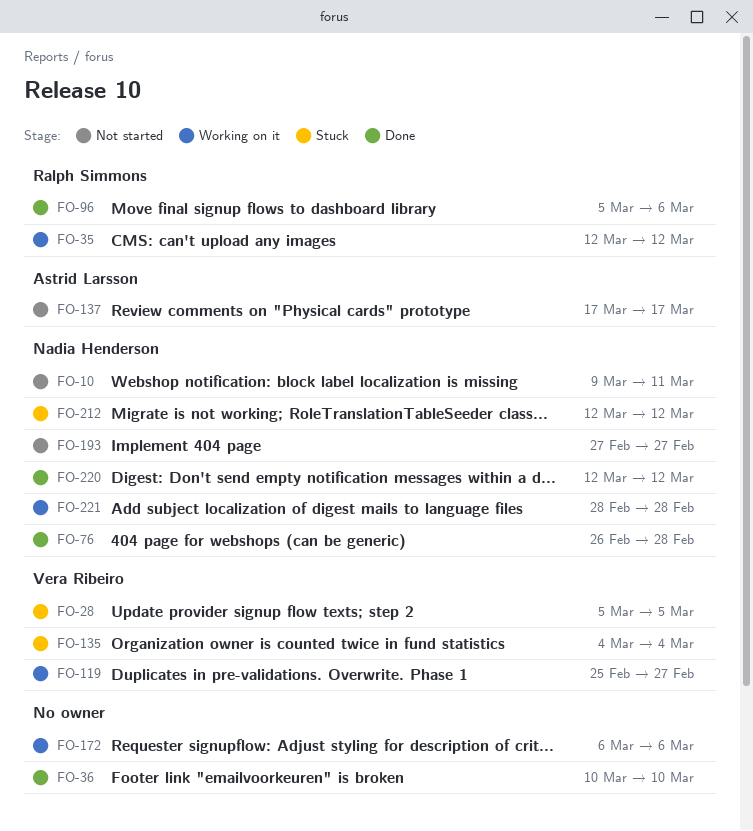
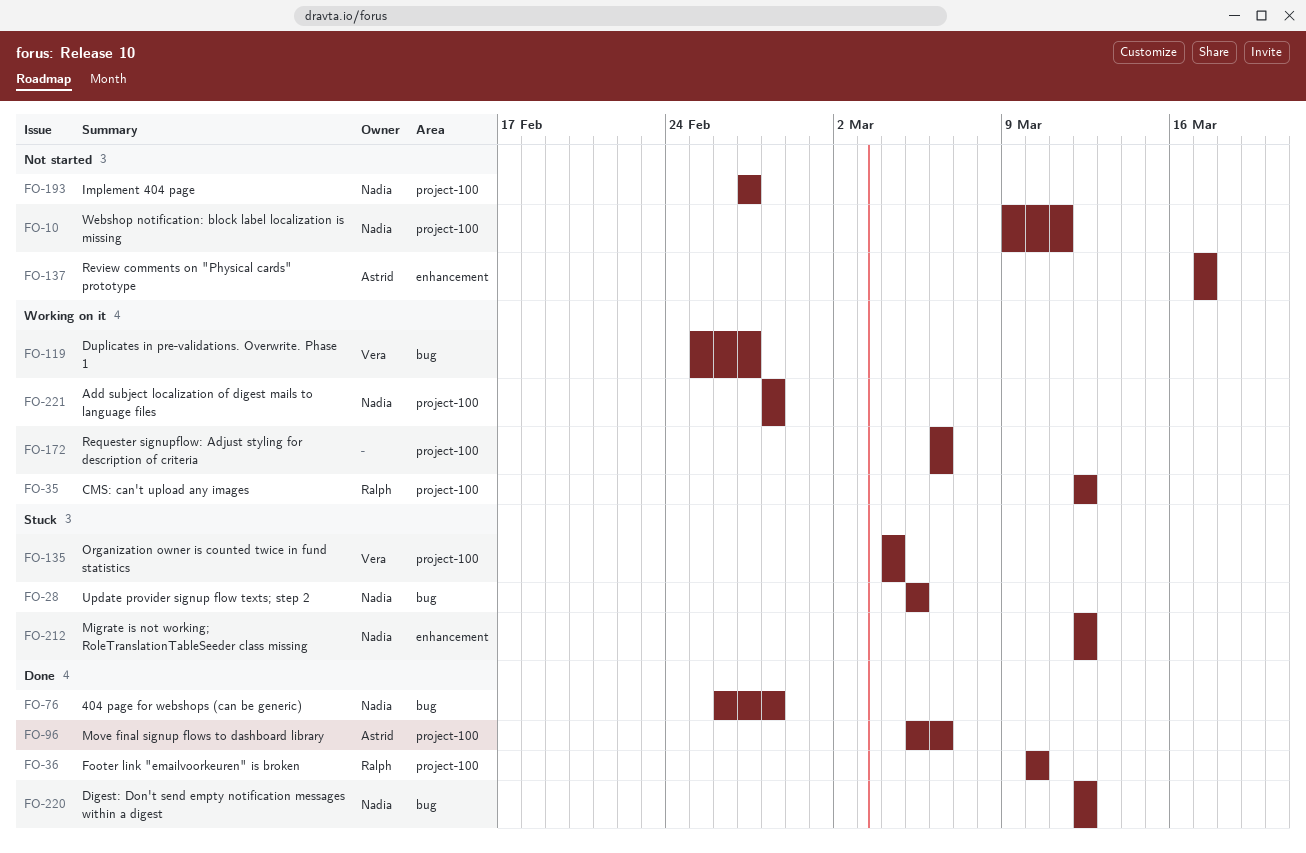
FO-28, owner: Vera Ribeiro -> Nadia Henderson
FO-36, owner: none -> Ralph Simmons
FO-96, owner: Ralph Simmons -> Astrid Larsson

